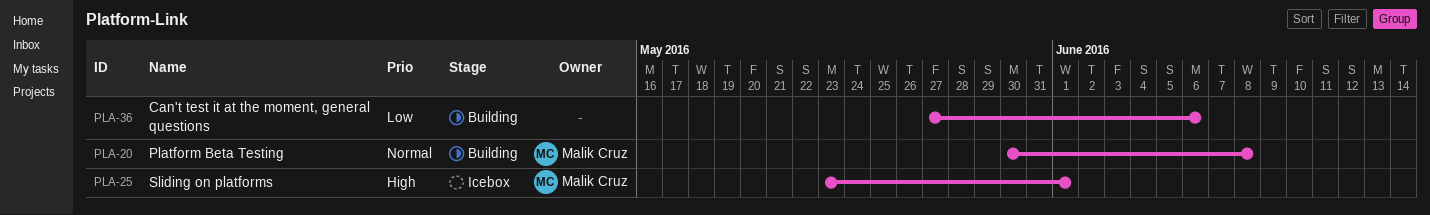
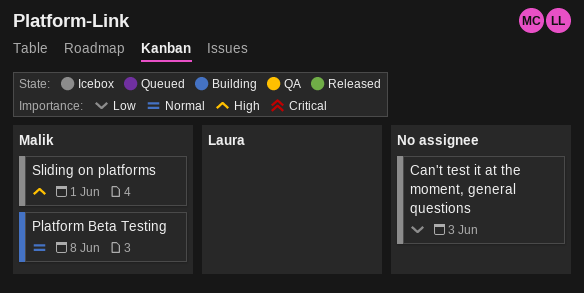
Can't test it at the moment, general questions, status: Building -> Icebox
Can't test it at the moment, general questions, due: Jun 6 -> Jun 3

